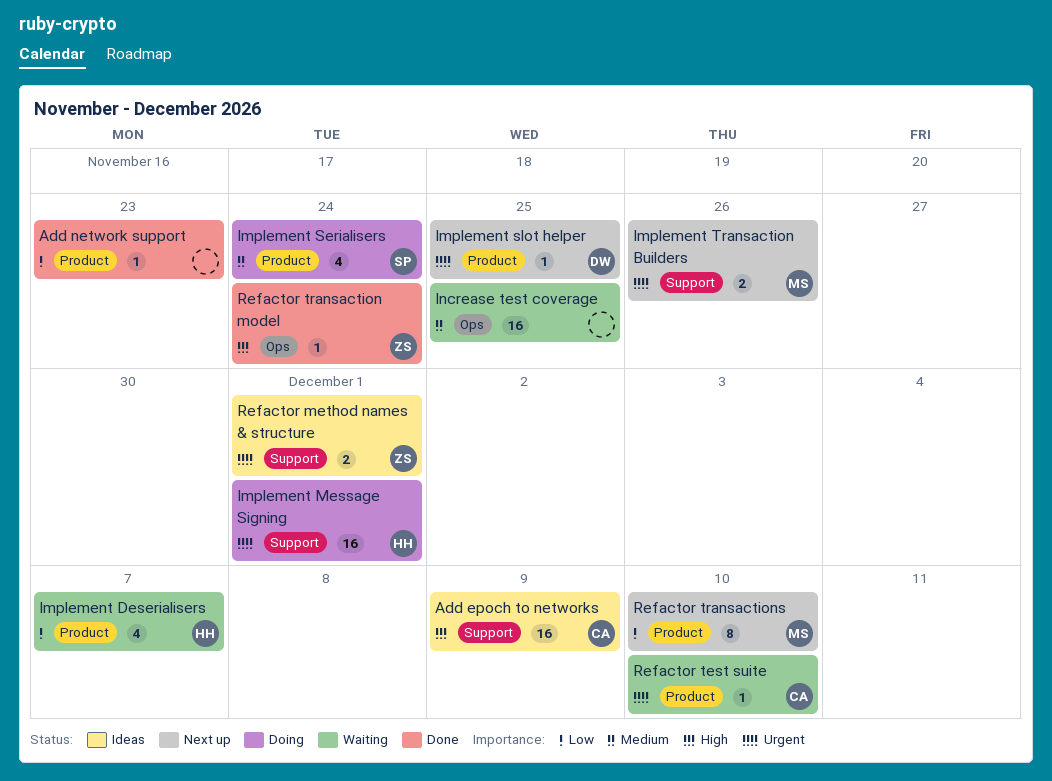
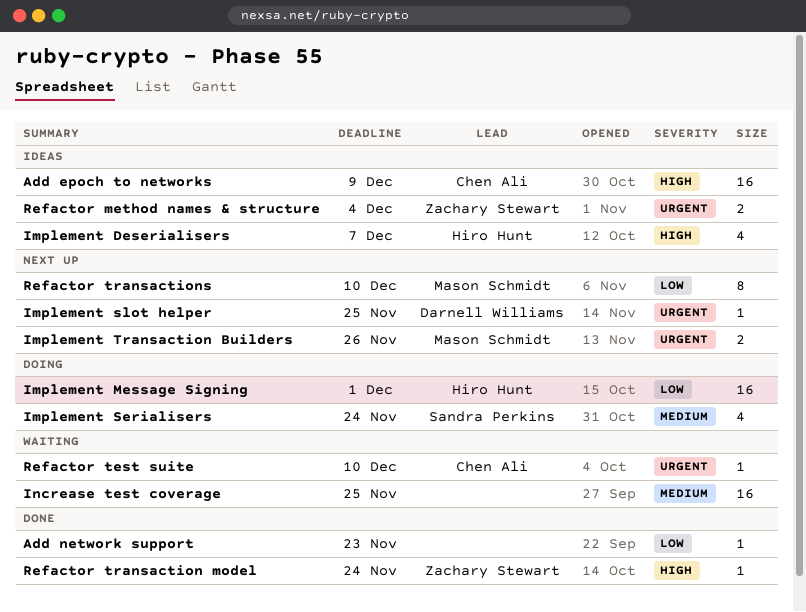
Implement Deserialisers, status: Waiting -> Ideas
Implement Deserialisers, priority: Low -> High
Implement Message Signing, priority: Urgent -> Low
Refactor method names & structure, due: Dec 1 -> Dec 4

